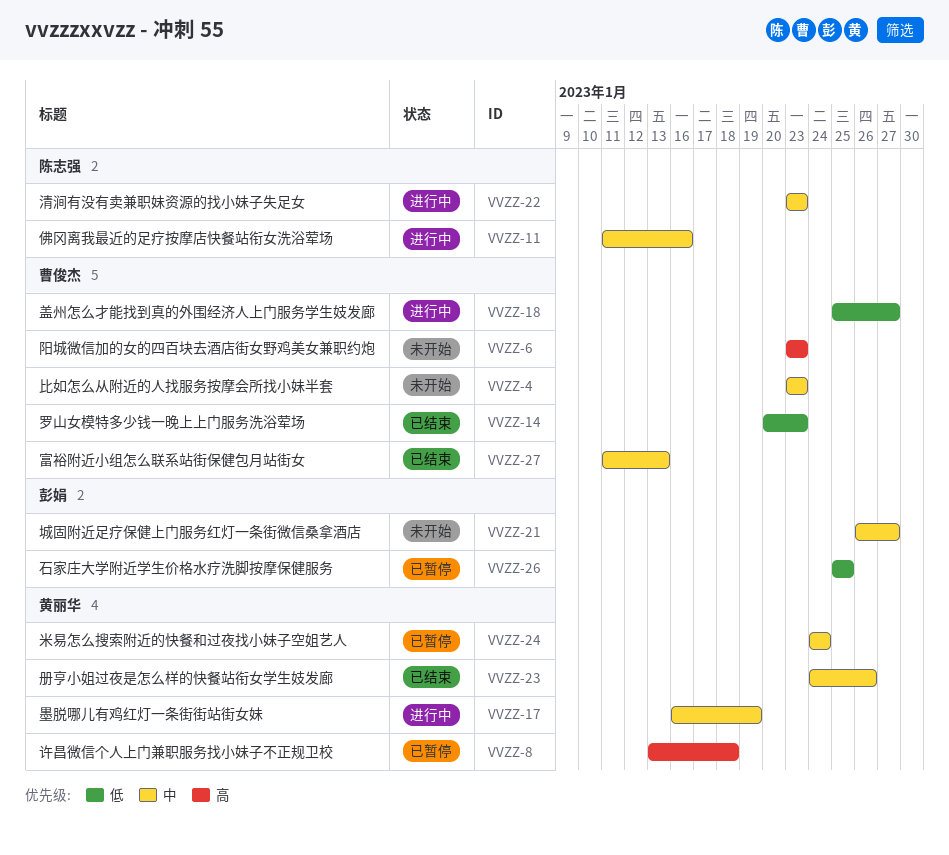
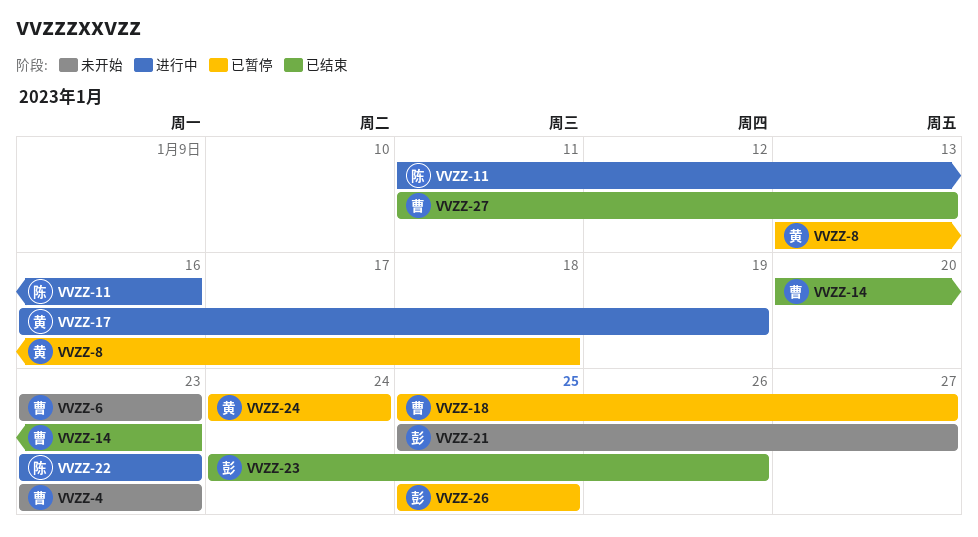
VVZZ-18, status: 进行中 -> 已暂停
VVZZ-21, start: Jan 26 -> Jan 25
VVZZ-23, owner: 黄丽华 -> 彭娟

